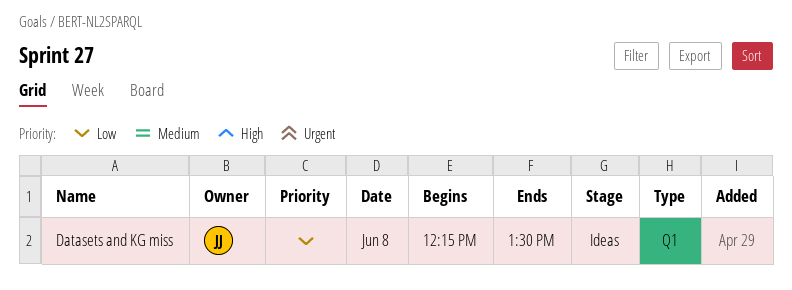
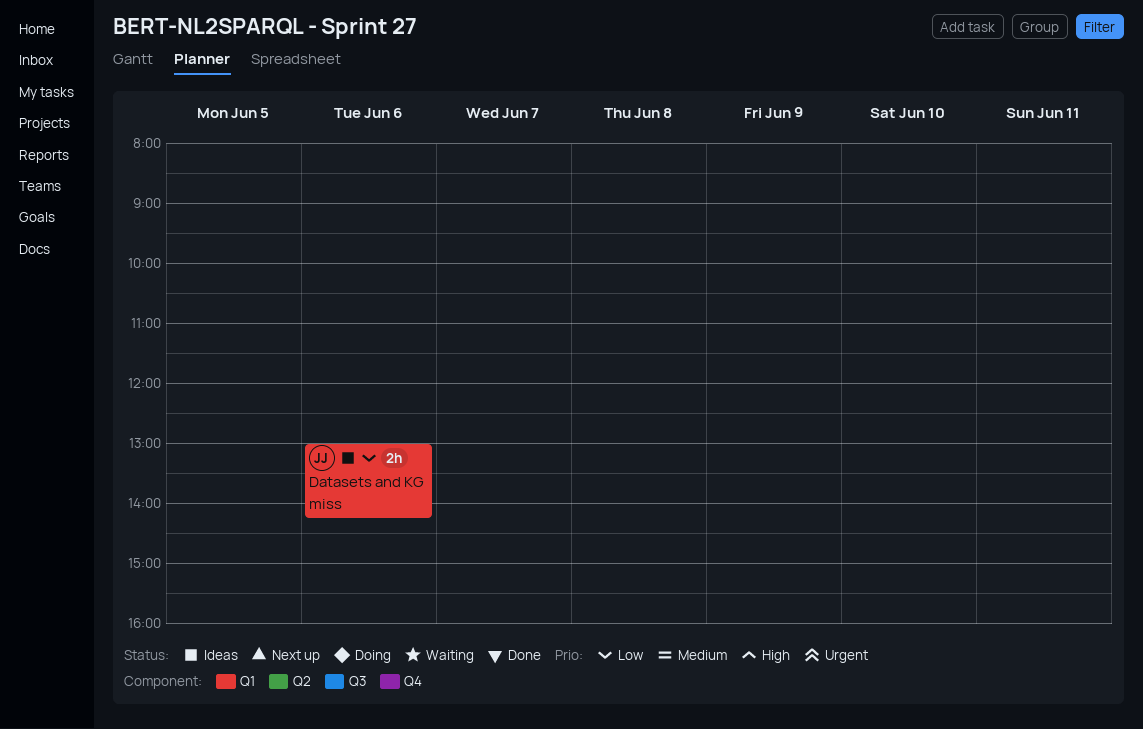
Datasets and KG miss, day: Jun 8 -> Jun 6
Datasets and KG miss, begins: 12:15 -> 13:00
Datasets and KG miss, ends: 13:30 -> 14:15

